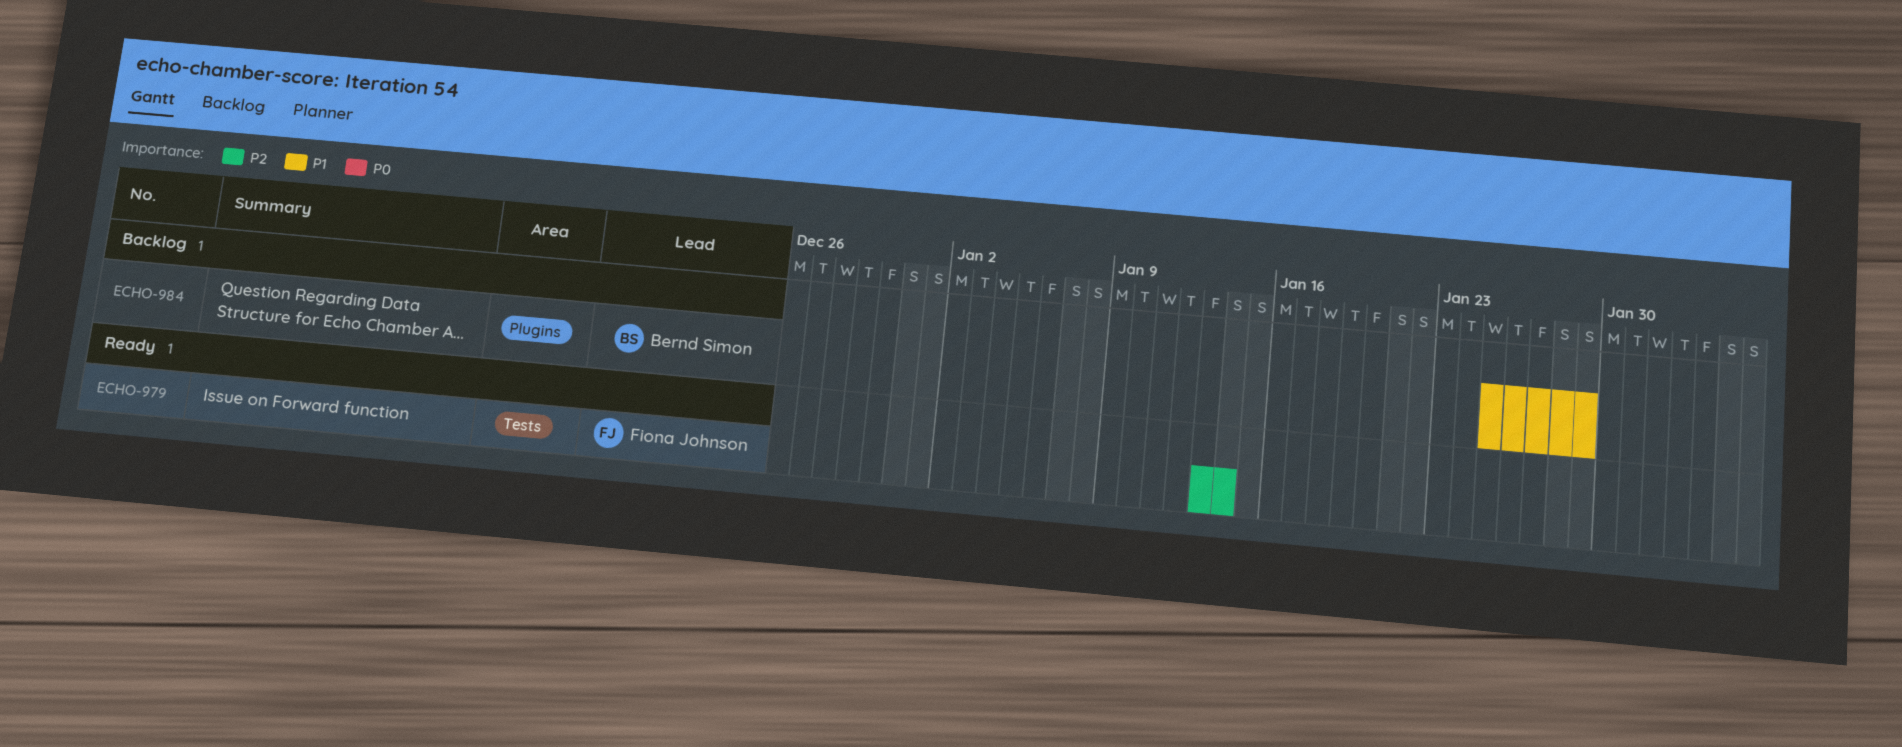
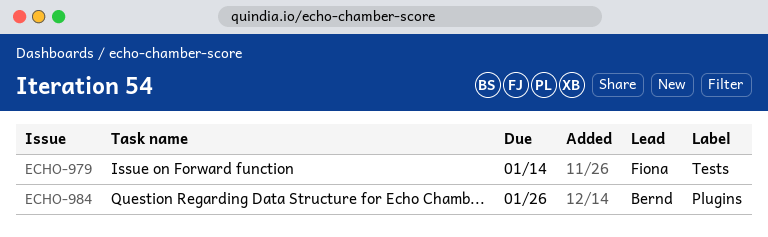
ECHO-984, due: Jan 29 -> Jan 26

